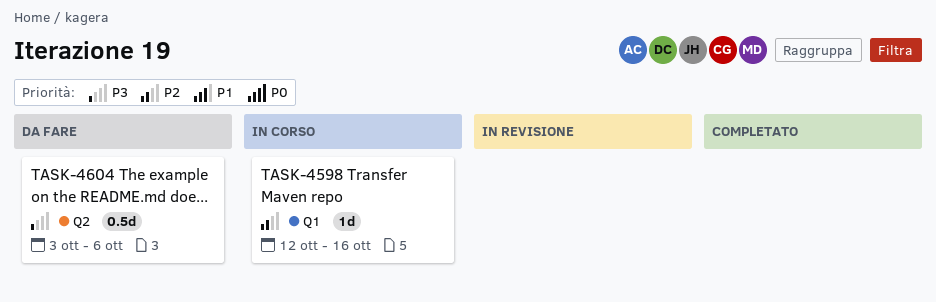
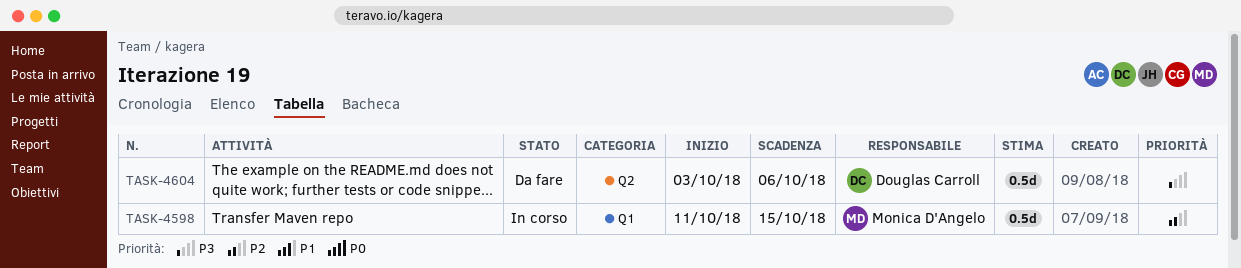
TASK-4598, estimate: 1d -> 0.5d
TASK-4598, start: Oct 12 -> Oct 11
TASK-4598, due: Oct 16 -> Oct 15

